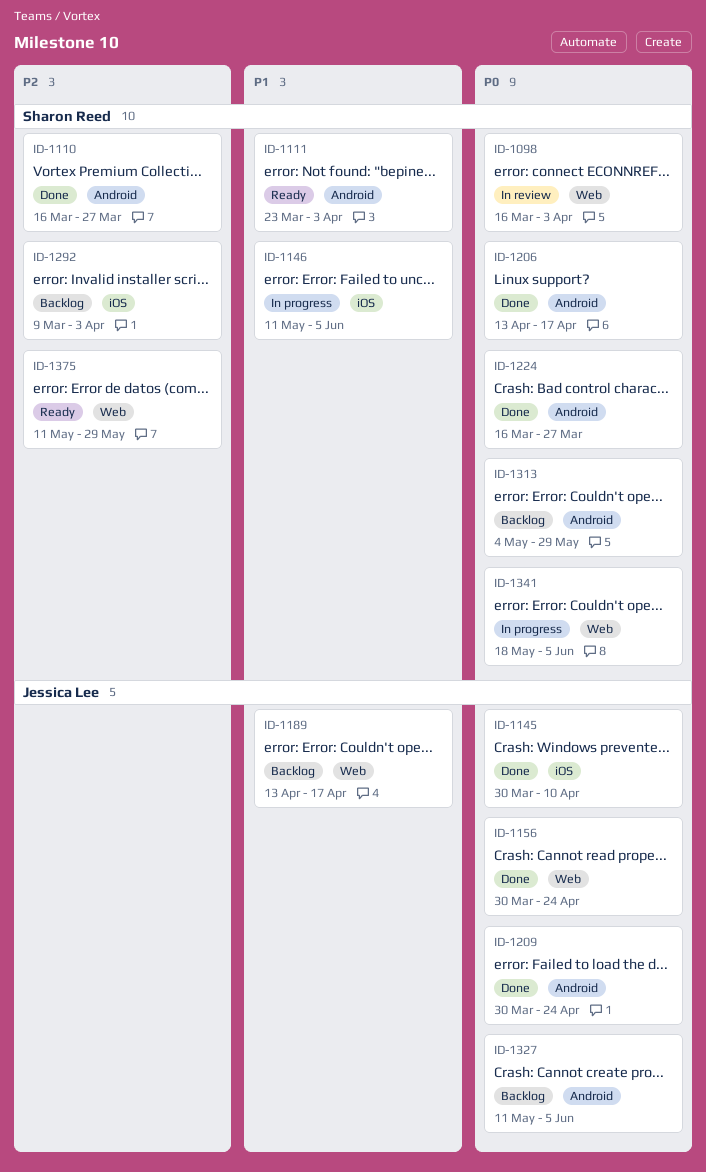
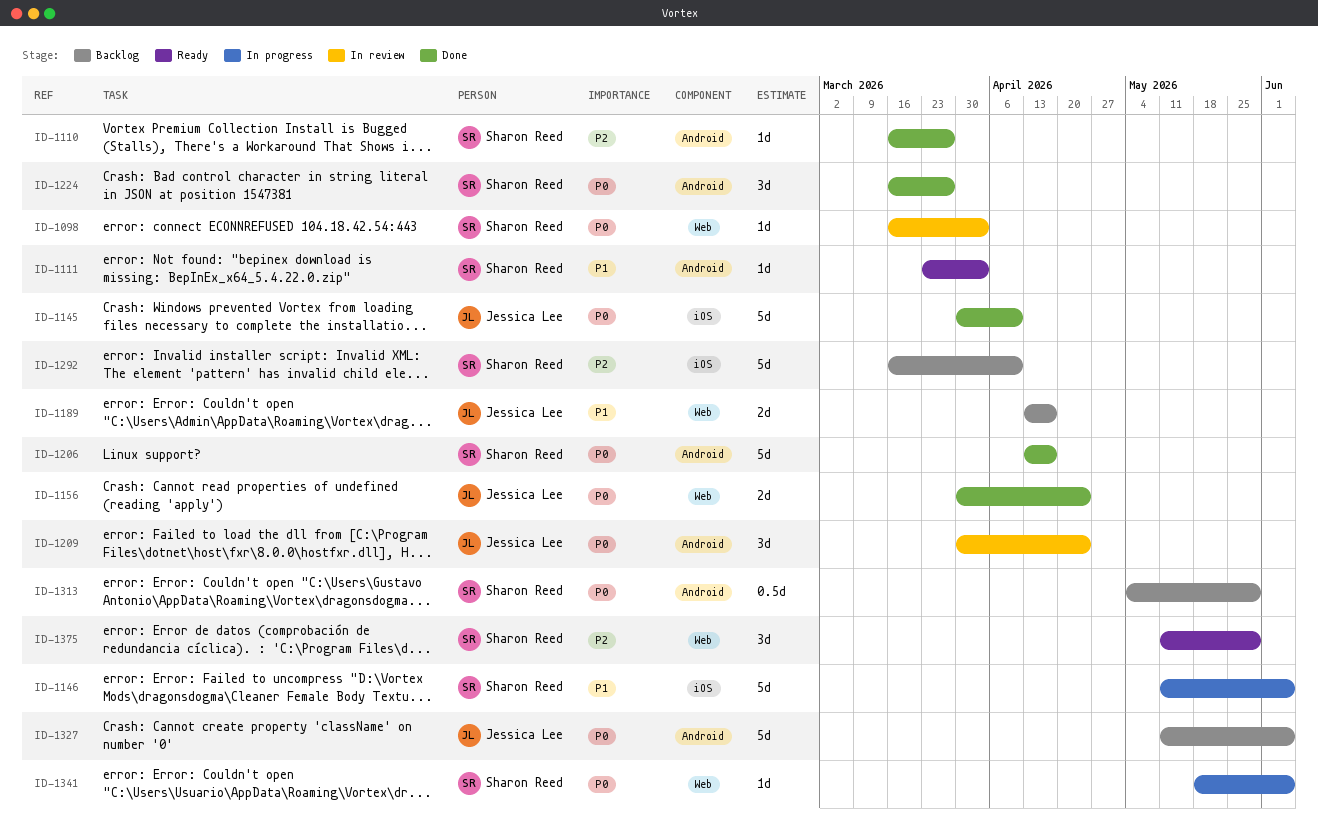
ID-1209, status: Done -> In review
ID-1292, start: Mar 9 -> Mar 16
ID-1292, due: Apr 3 -> Apr 10

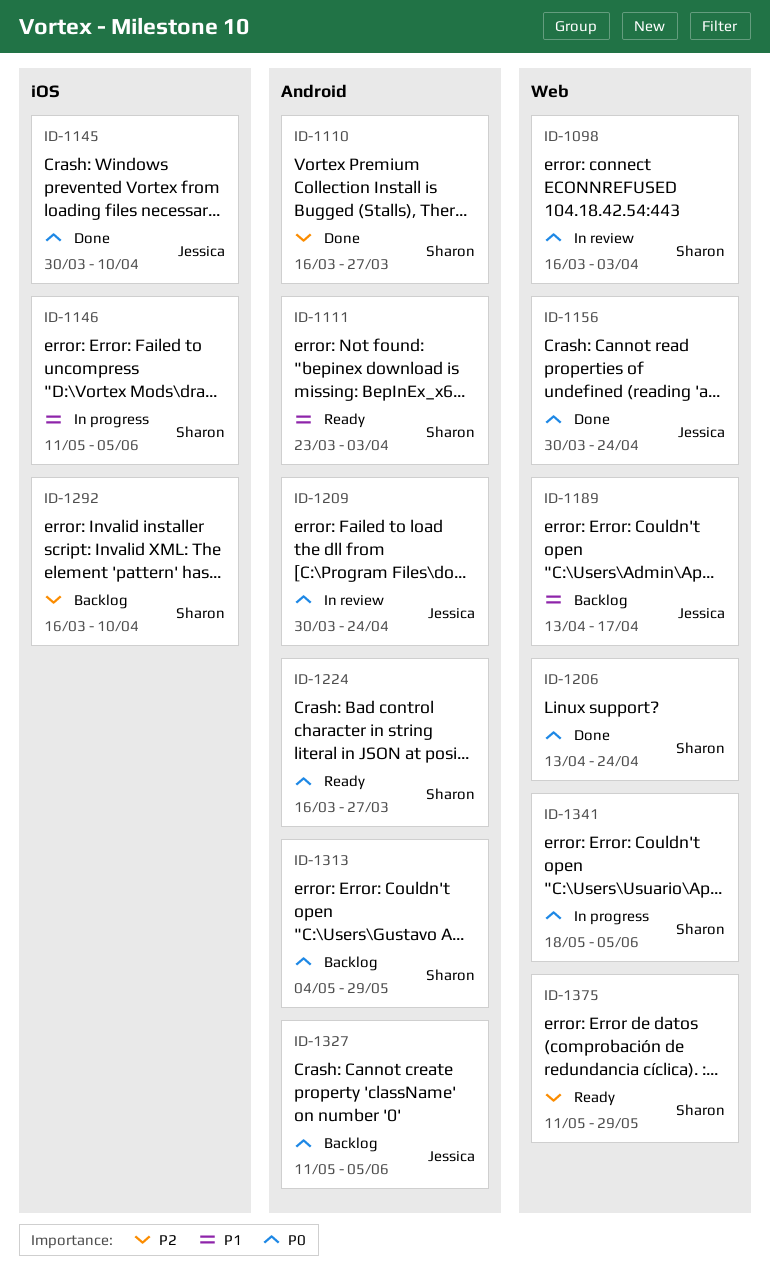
ID-1206, label: Android -> Web
ID-1206, due: Apr 17 -> Apr 24
ID-1224, status: Done -> Ready

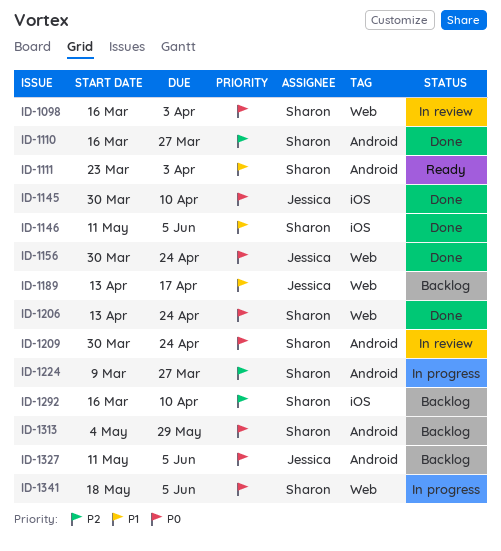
ID-1146, status: In progress -> Done
ID-1209, owner: Jessica -> Sharon
ID-1224, status: Ready -> In progress
ID-1224, priority: P0 -> P2
ID-1224, start: Mar 16 -> Mar 9
ID-1375: present -> none

